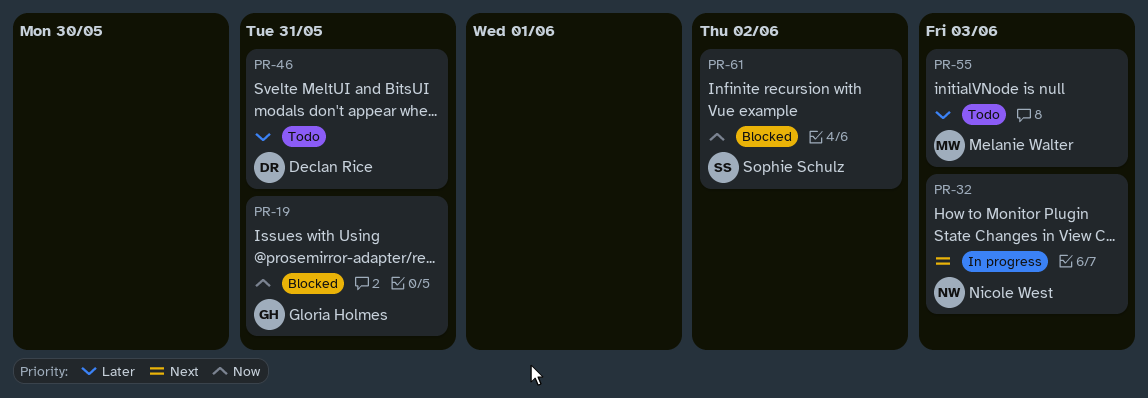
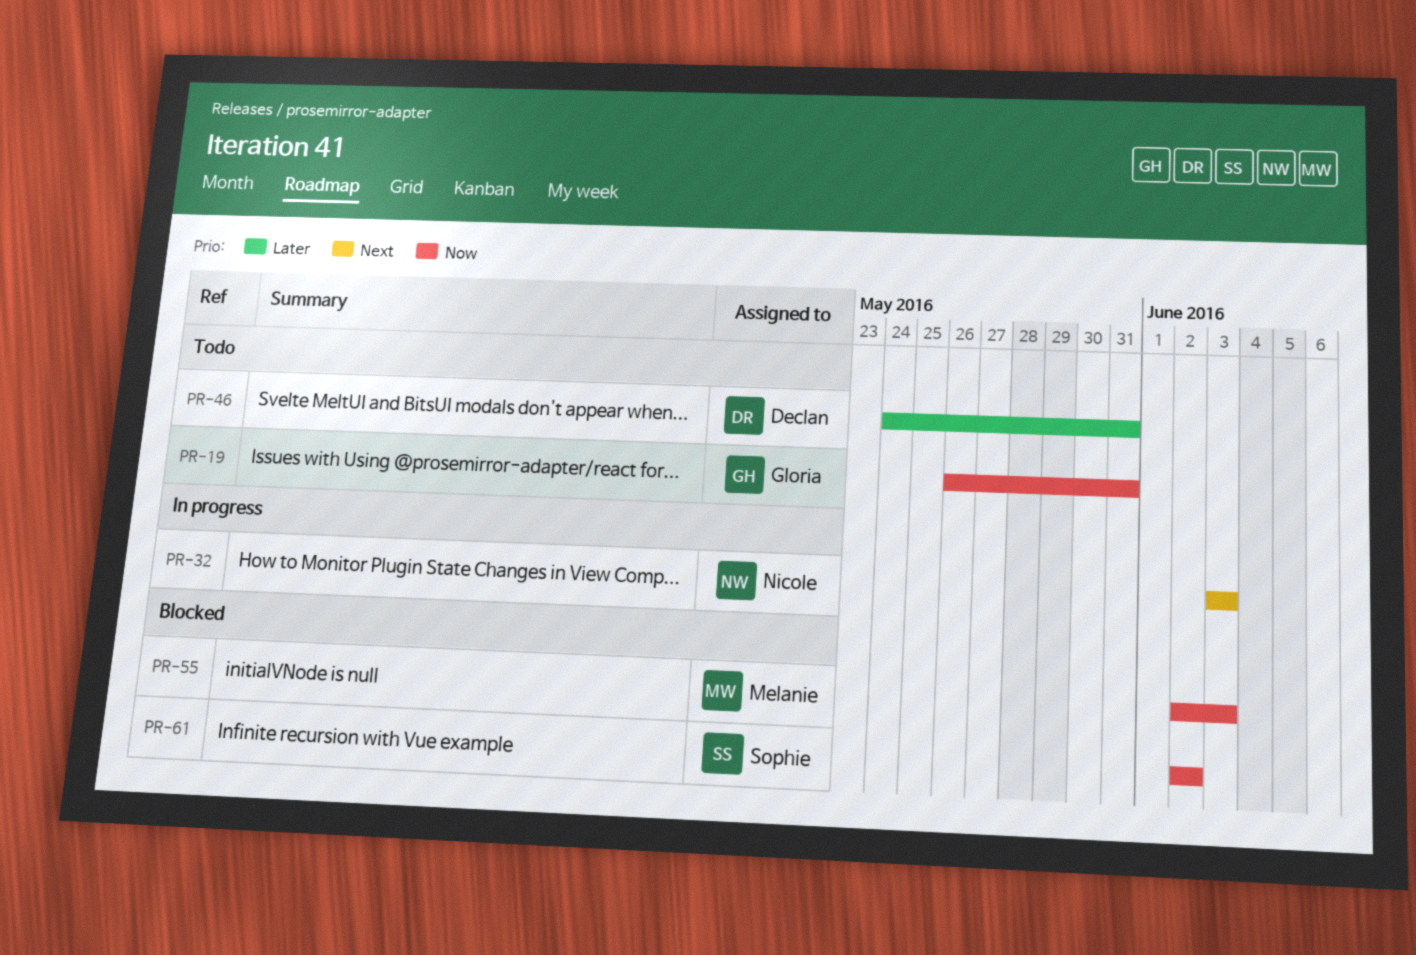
PR-19, status: Blocked -> Todo
PR-55, status: Todo -> Blocked
PR-55, priority: Later -> Now

